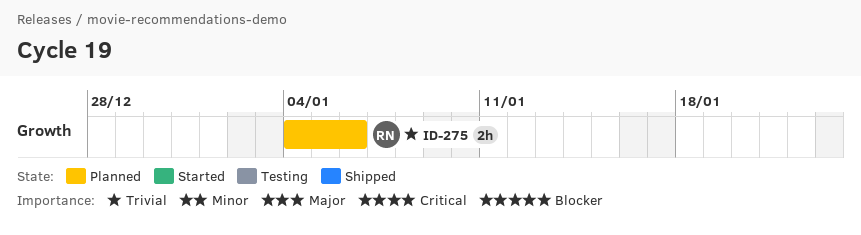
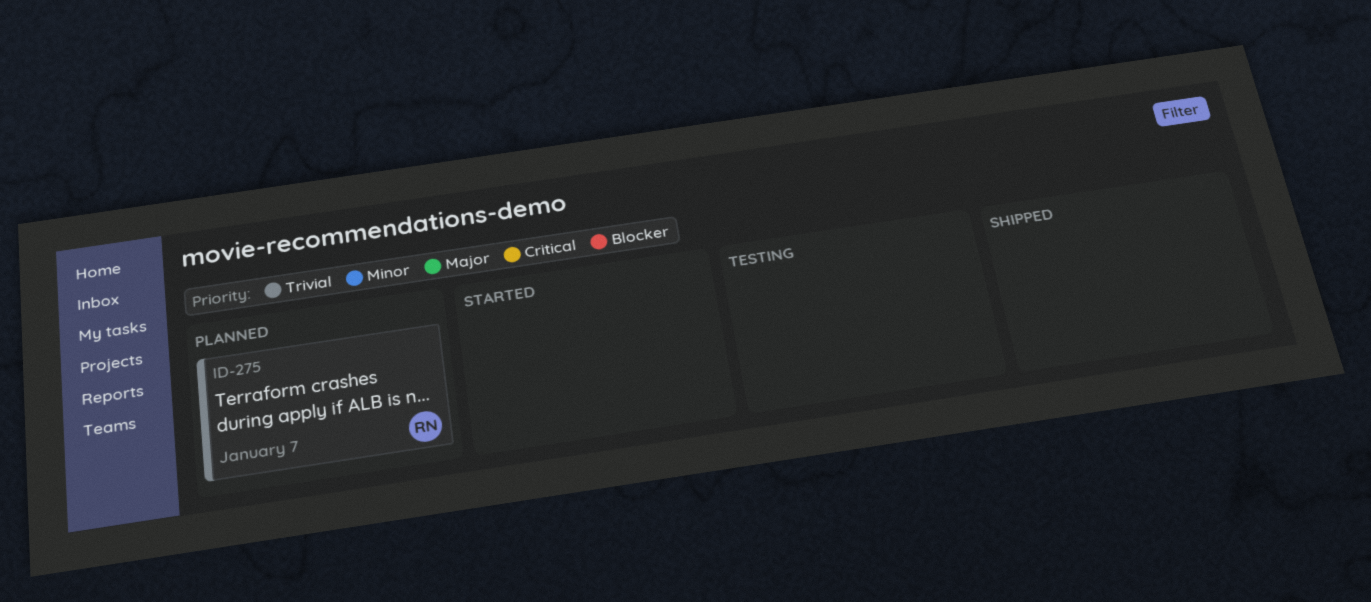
ID-275, due: Jan 6 -> Jan 7

